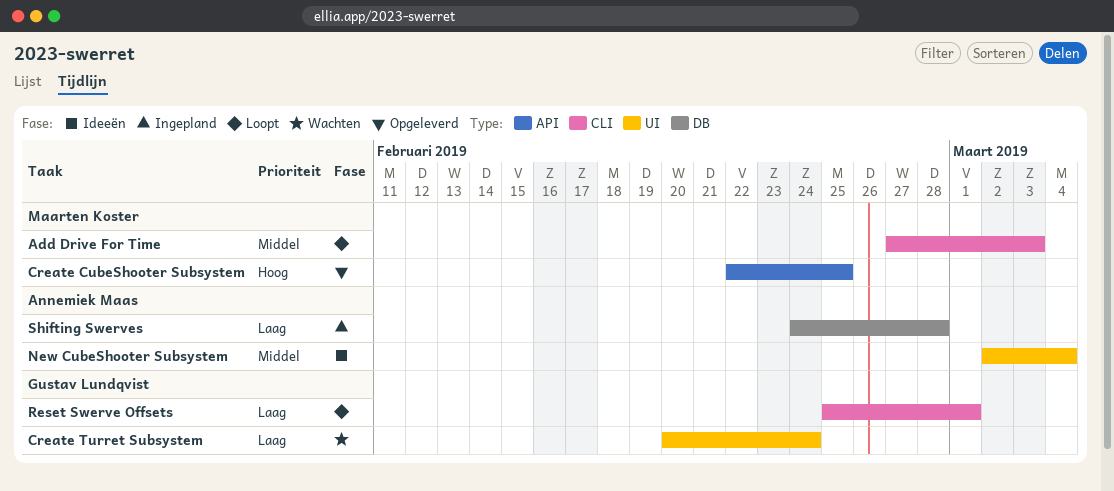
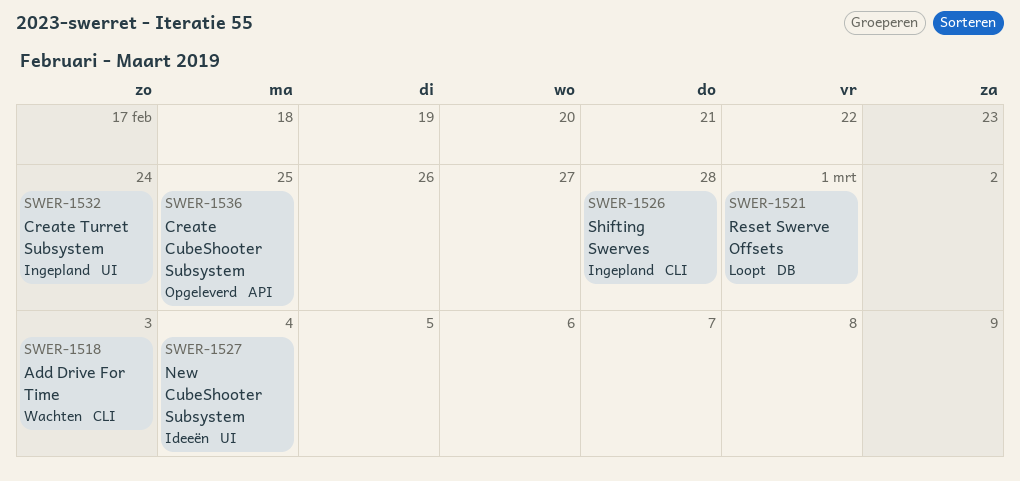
Add Drive For Time, status: Loopt -> Wachten
Create Turret Subsystem, status: Wachten -> Ingepland
Reset Swerve Offsets, label: CLI -> DB
Shifting Swerves, label: DB -> CLI

